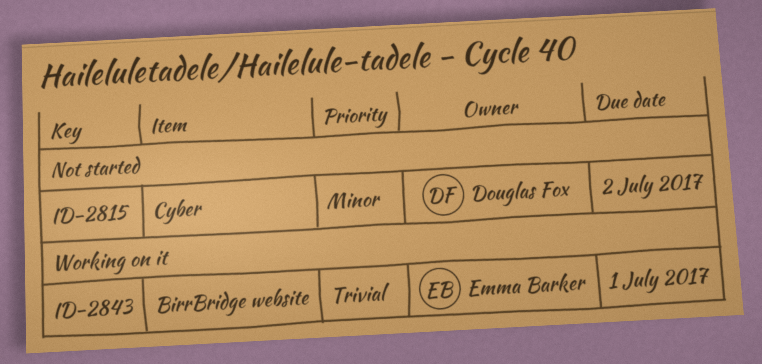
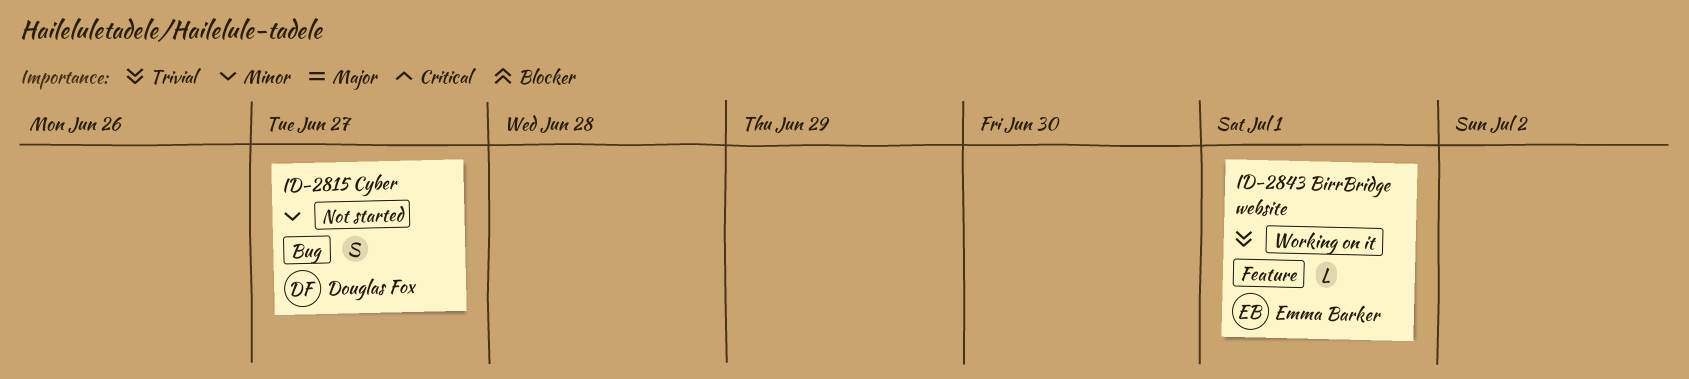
ID-2815, due: Jul 2 -> Jun 27

